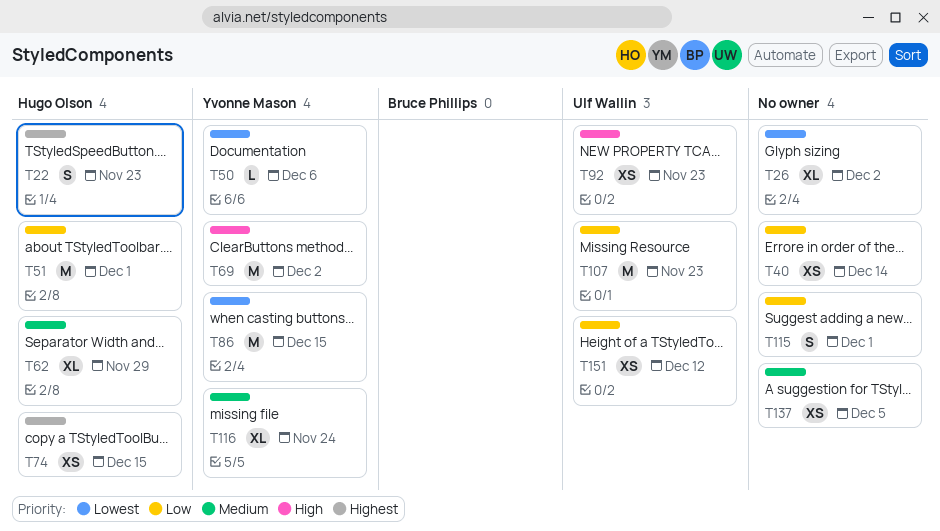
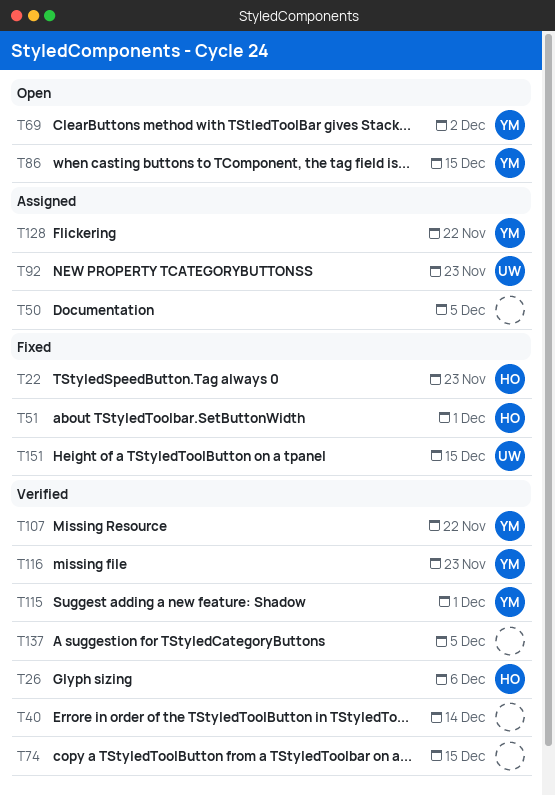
T26, owner: none -> Hugo Olson
T26, due: Dec 2 -> Dec 6
T50, owner: Yvonne Mason -> none
T50, due: Dec 6 -> Dec 5
T62: present -> none
T74, owner: Hugo Olson -> none
T107, owner: Ulf Wallin -> Yvonne Mason
T107, due: Nov 23 -> Nov 22
T115, owner: none -> Yvonne Mason
T116, due: Nov 24 -> Nov 23
T128: none -> present
T151, due: Dec 12 -> Dec 15

